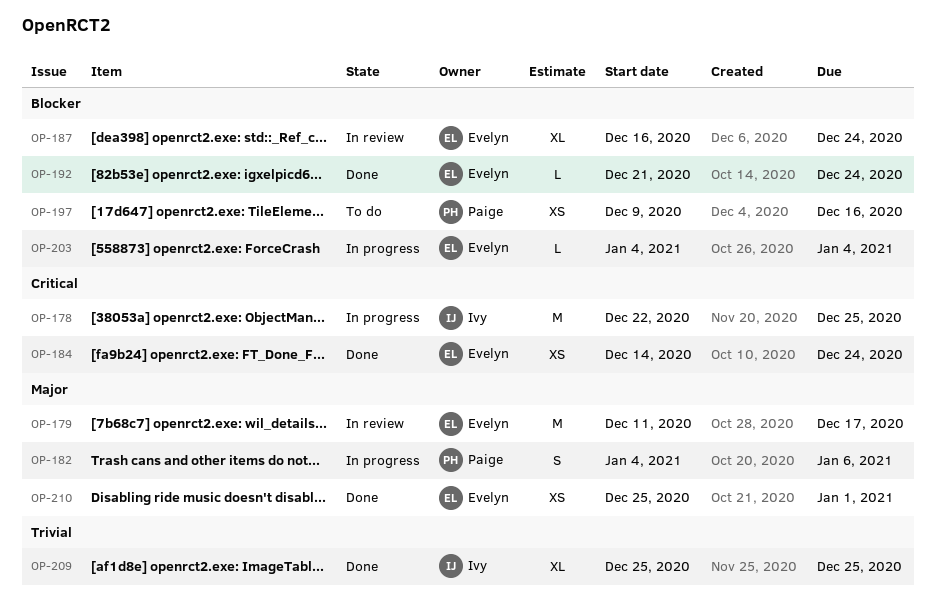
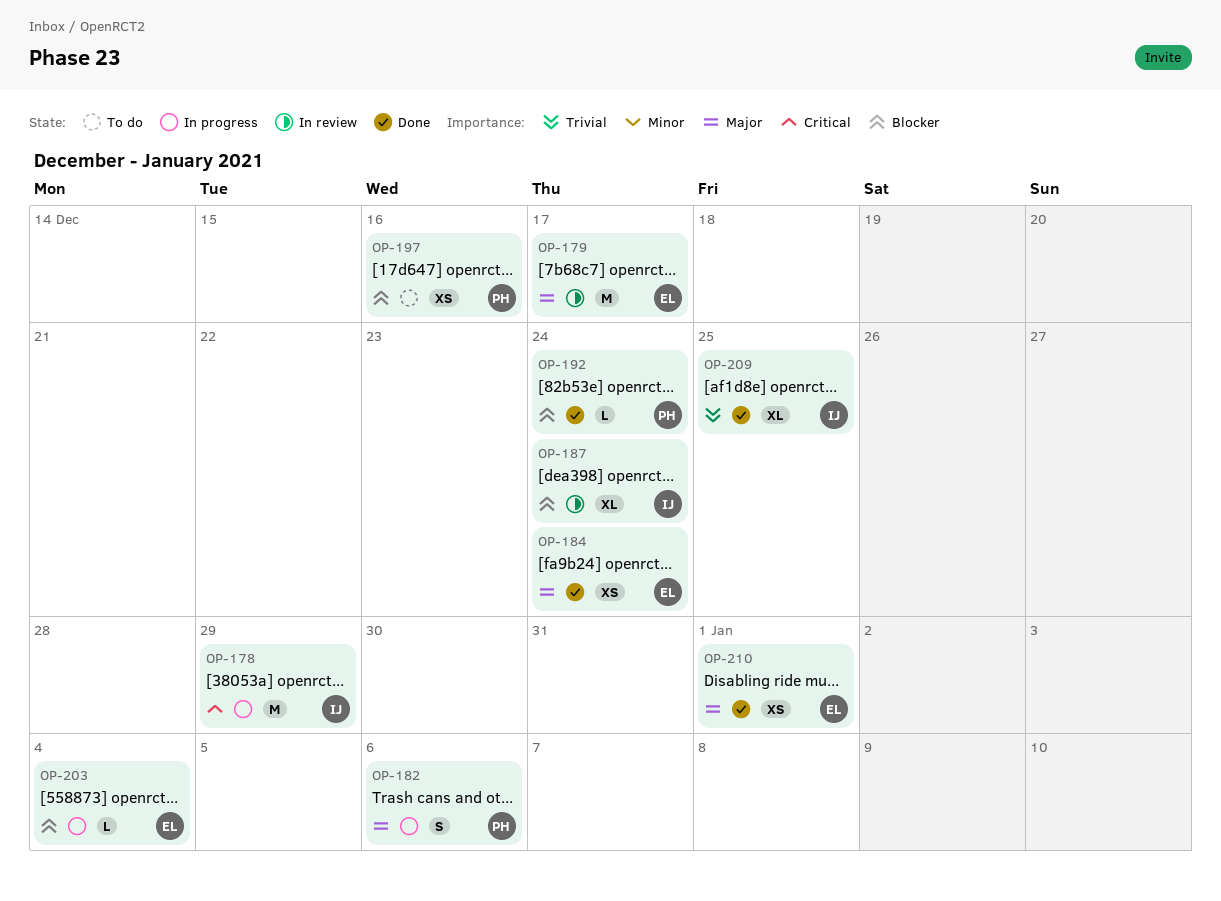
OP-178, due: Dec 25 -> Dec 29
OP-184, priority: Critical -> Major
OP-187, owner: Evelyn -> Ivy
OP-192, owner: Evelyn -> Paige

